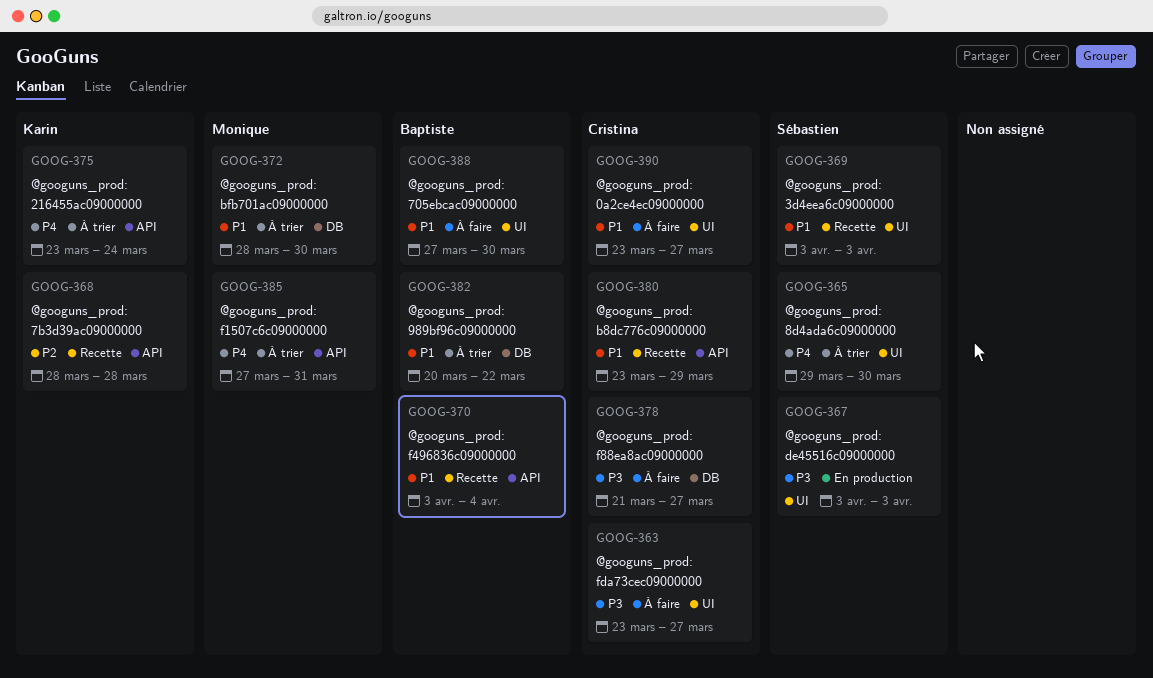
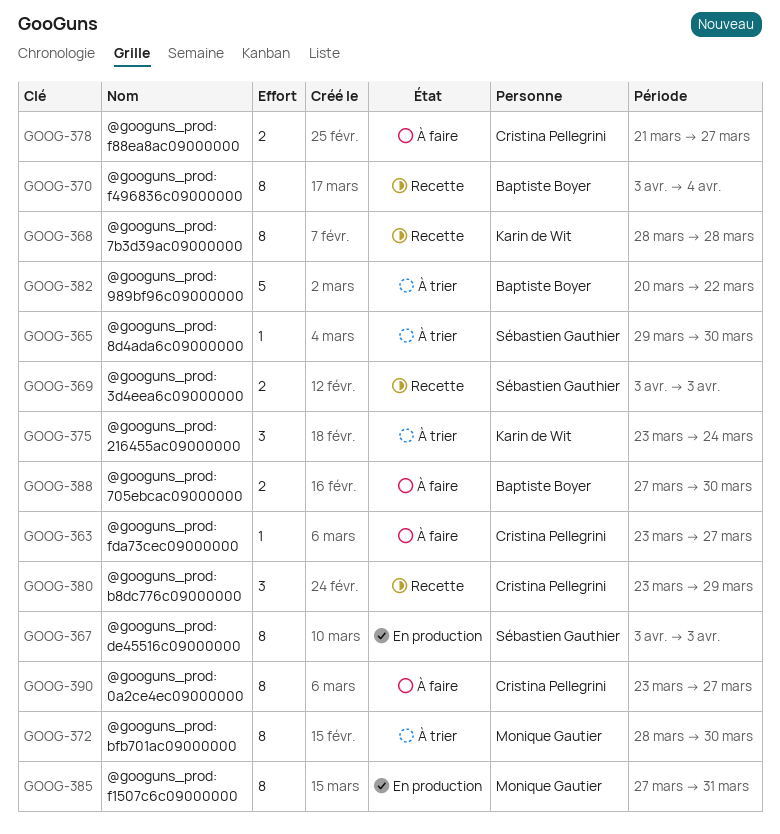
GOOG-385, status: À trier -> En production

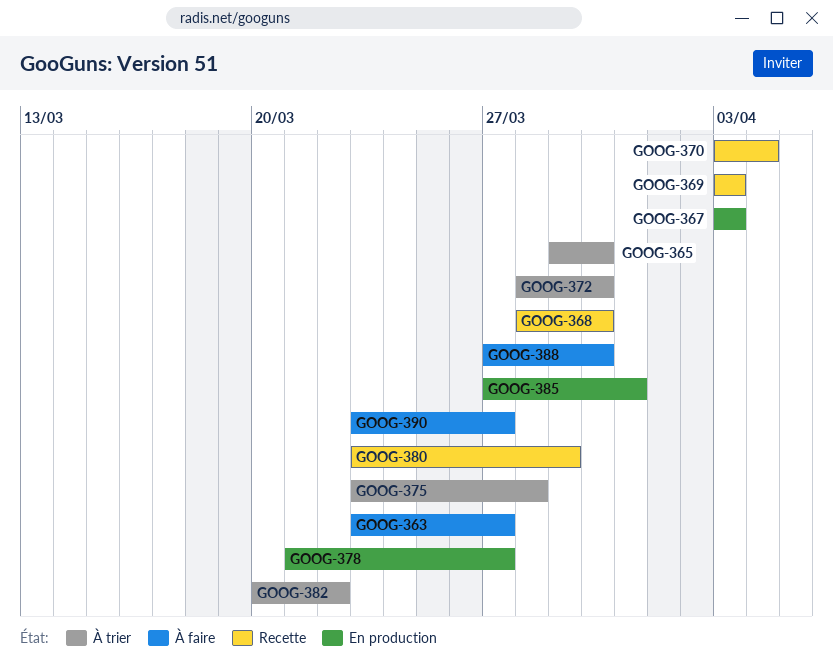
GOOG-368, due: Mar 28 -> Mar 30
GOOG-375, due: Mar 24 -> Mar 28
GOOG-378, status: À faire -> En production

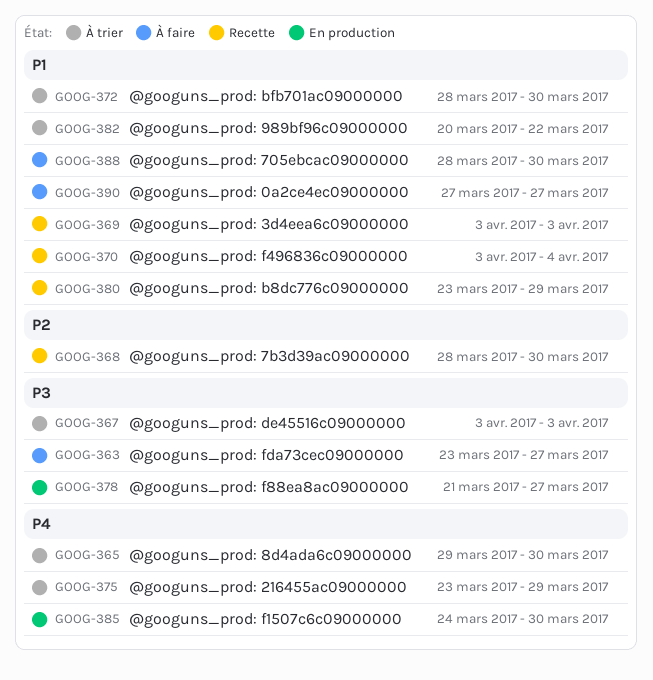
GOOG-367, status: En production -> À trier
GOOG-375, due: Mar 28 -> Mar 29
GOOG-385, start: Mar 27 -> Mar 24
GOOG-385, due: Mar 31 -> Mar 30
GOOG-388, start: Mar 27 -> Mar 28
GOOG-390, start: Mar 23 -> Mar 27

